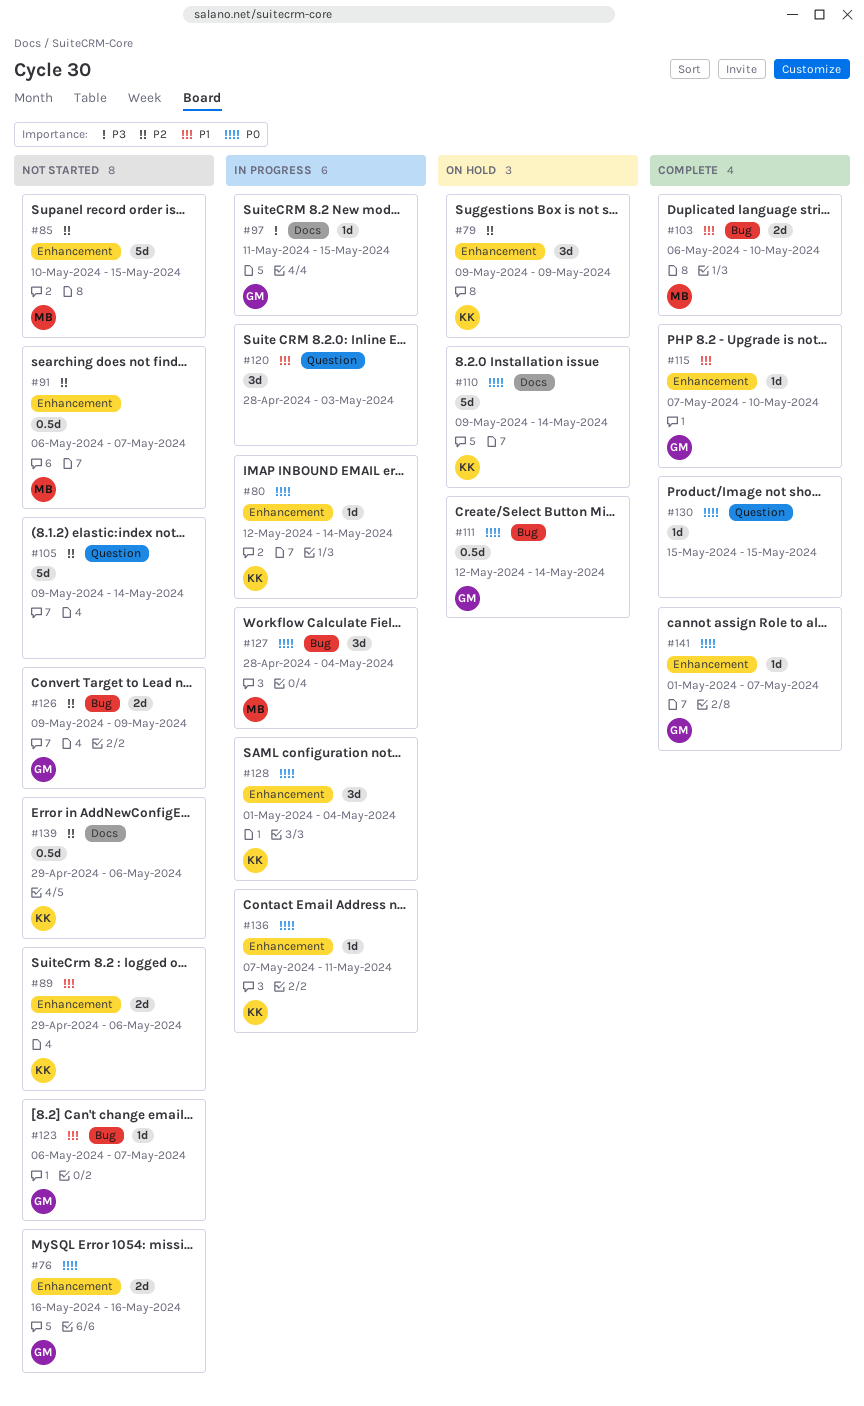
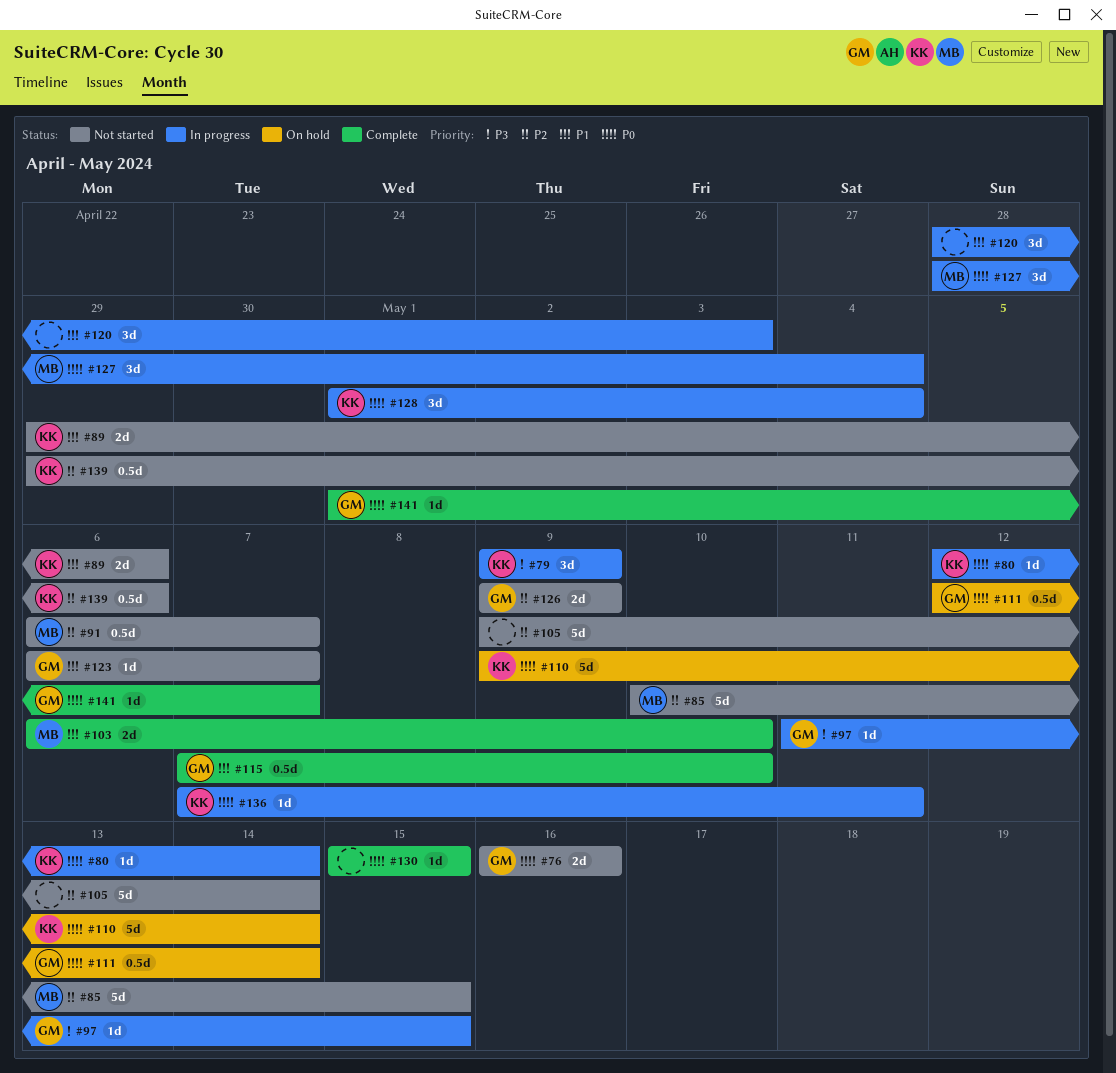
#79, status: On hold -> In progress
#79, priority: P2 -> P3
#115, estimate: 1d -> 0.5d

